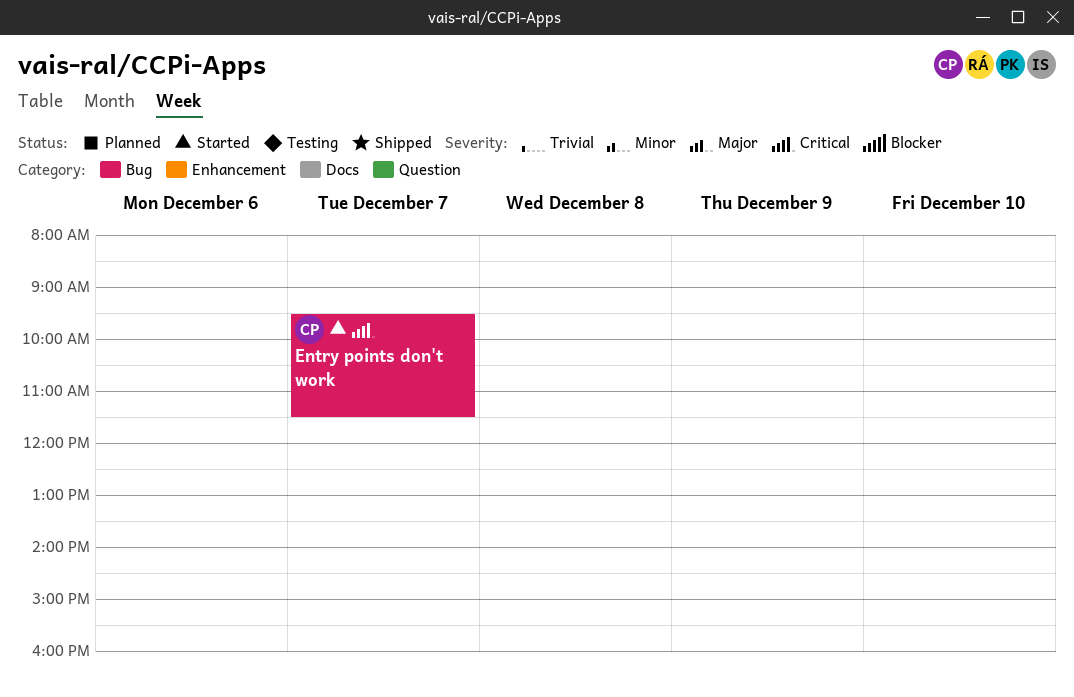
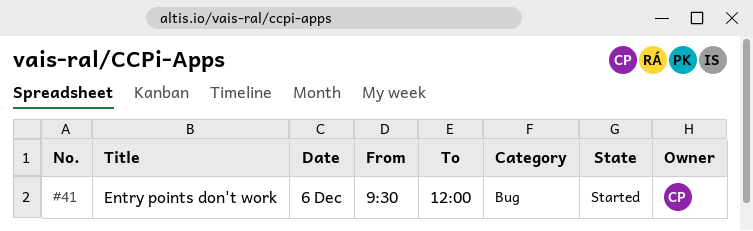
Entry points don't work, day: Dec 7 -> Dec 6
Entry points don't work, ends: 11:30 -> 12:00

